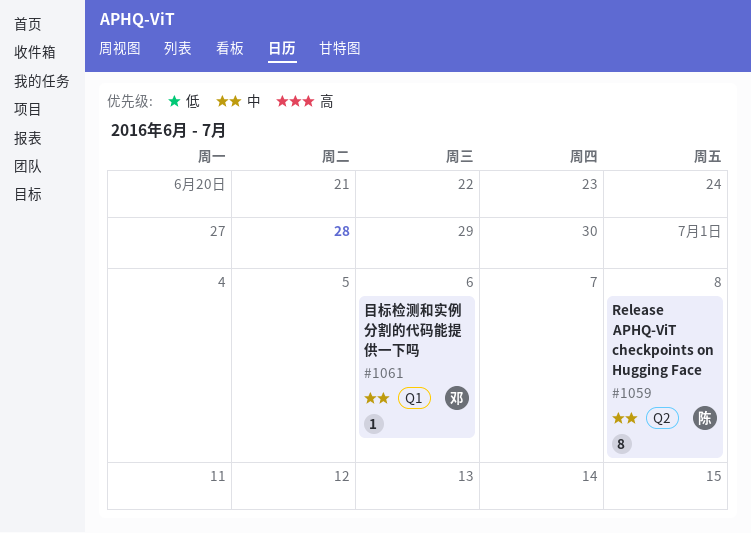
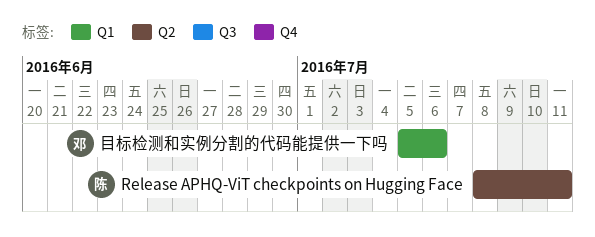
Release APHQ-ViT checkpoints on Hugging Face, due: Jul 8 -> Jul 11

